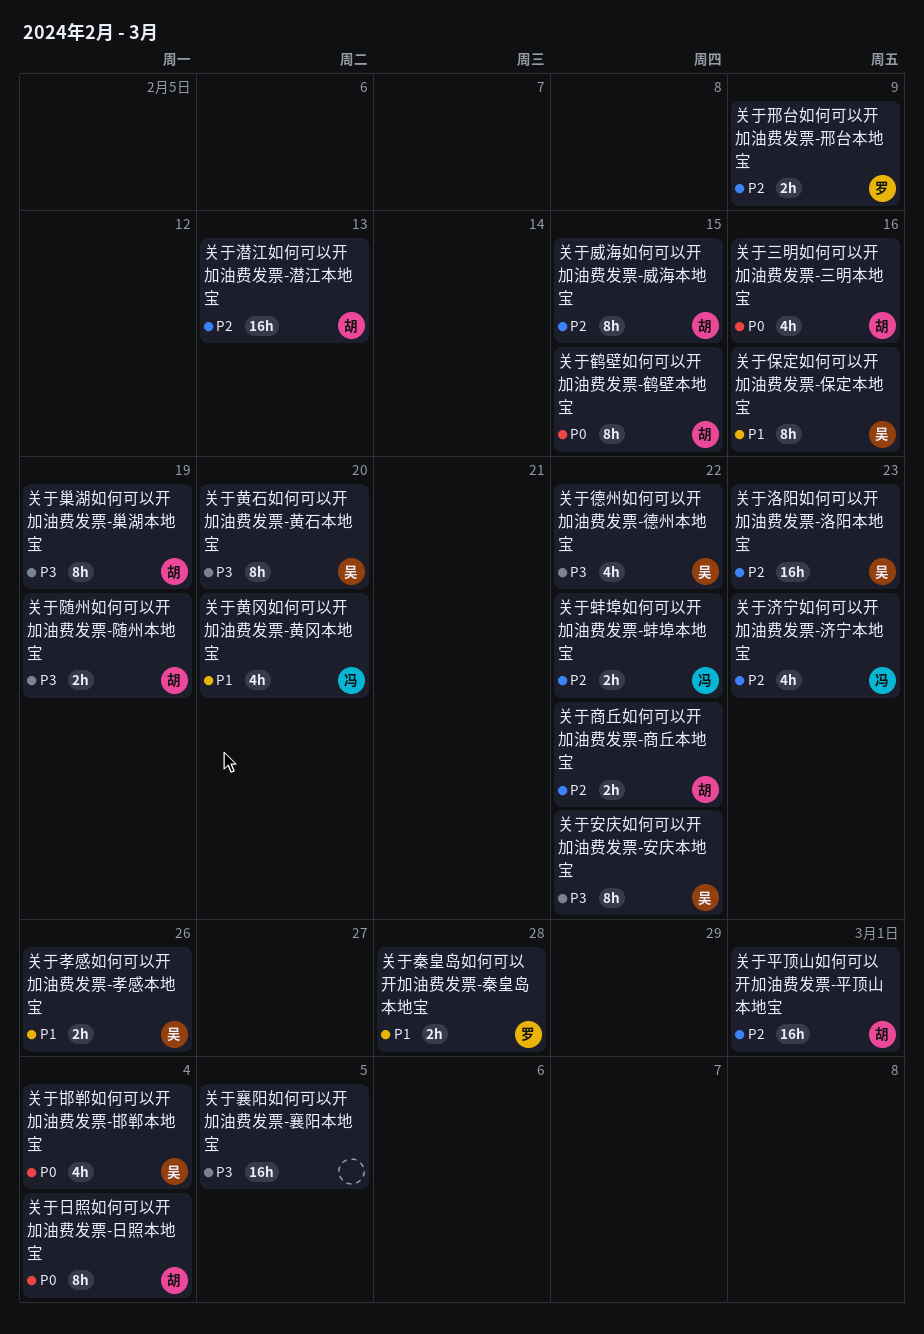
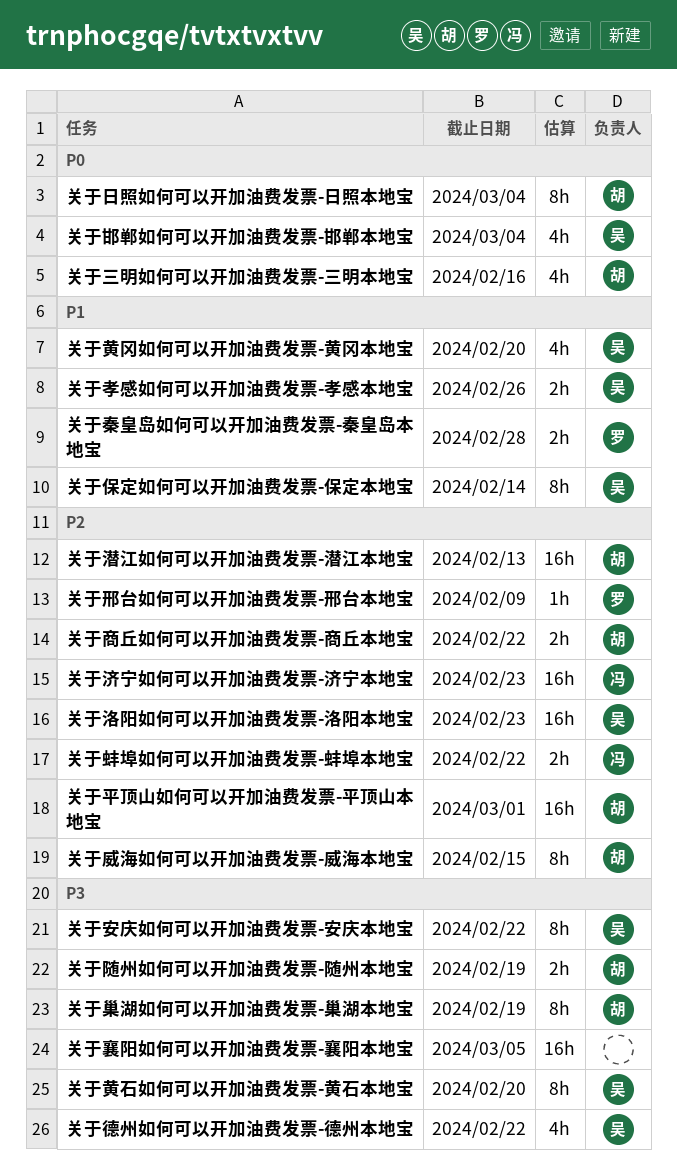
关于保定如何可以开加油费发票-保定本地宝, due: Feb 16 -> Feb 14
关于济宁如何可以开加油费发票-济宁本地宝, estimate: 4h -> 16h
关于邢台如何可以开加油费发票-邢台本地宝, estimate: 2h -> 1h
关于鹤壁如何可以开加油费发票-鹤壁本地宝: present -> none
关于黄冈如何可以开加油费发票-黄冈本地宝, owner: 冯 -> 吴

